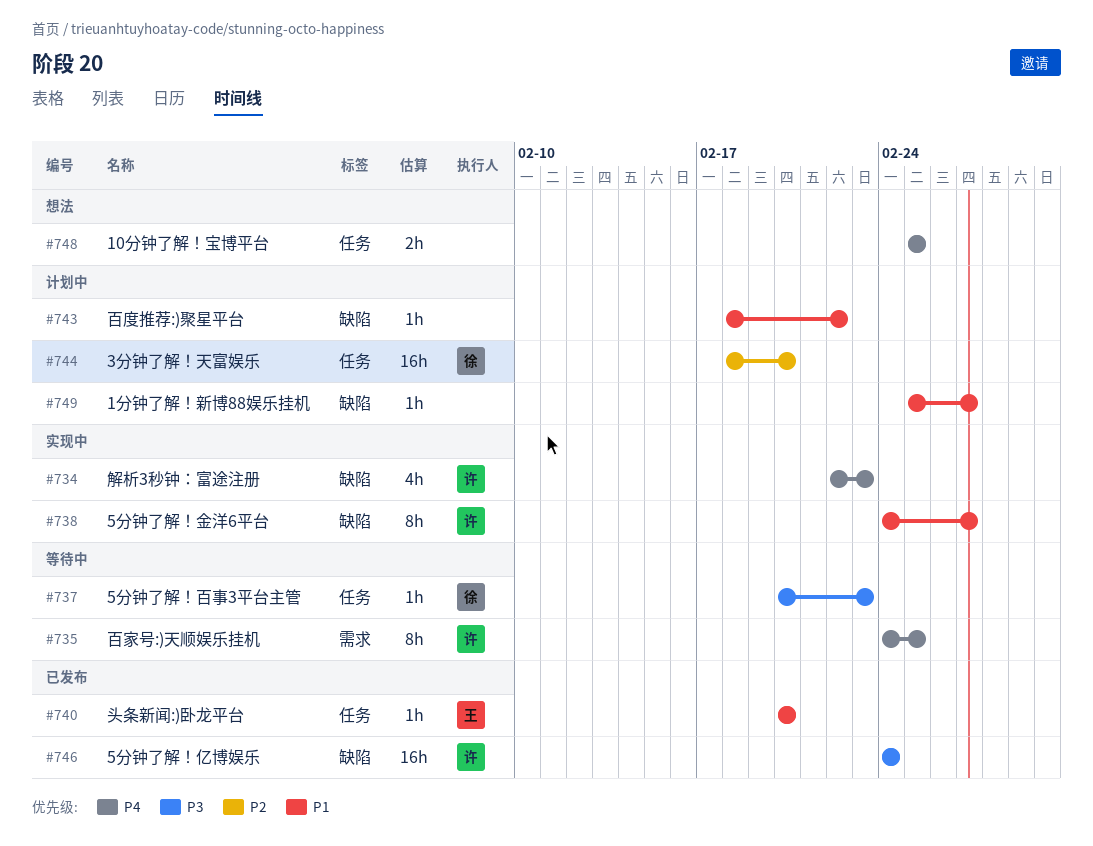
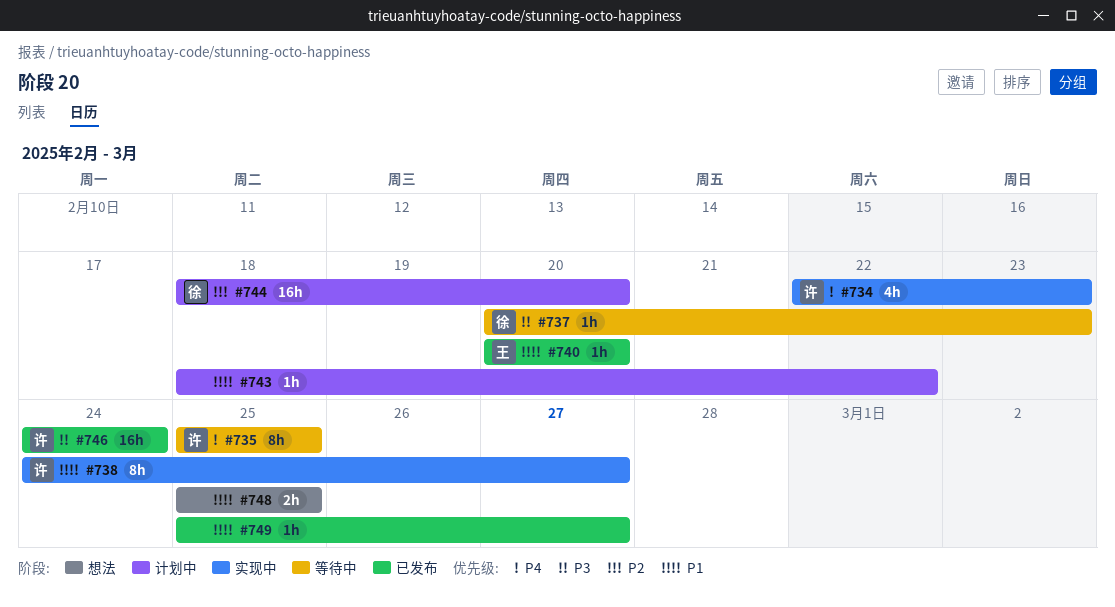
#735, start: Feb 24 -> Feb 25
#748, priority: P4 -> P1
#749, status: 计划中 -> 已发布

